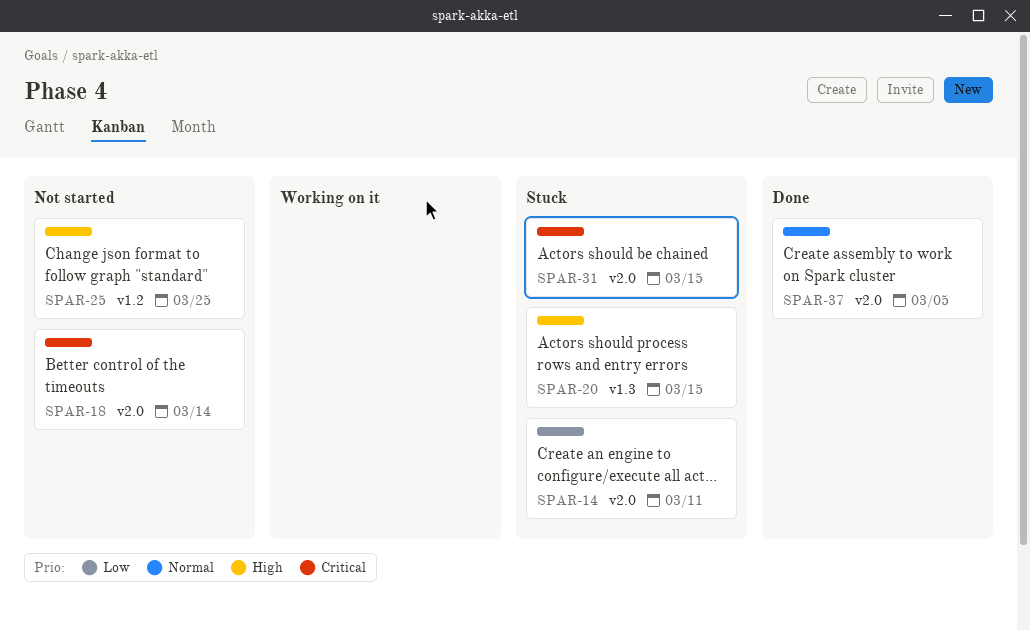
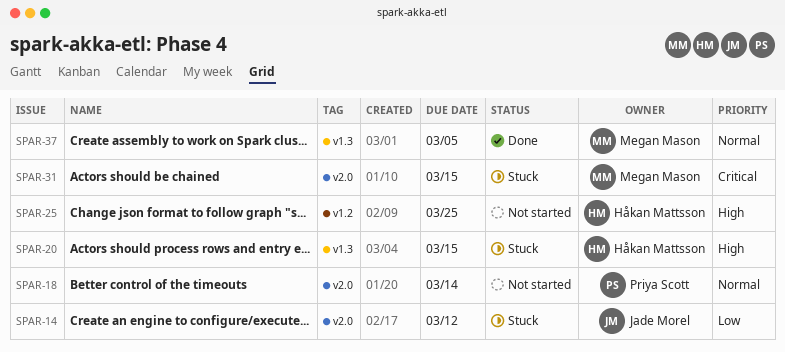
SPAR-14, due: Mar 11 -> Mar 12
SPAR-18, priority: Critical -> Normal
SPAR-37, label: v2.0 -> v1.3

